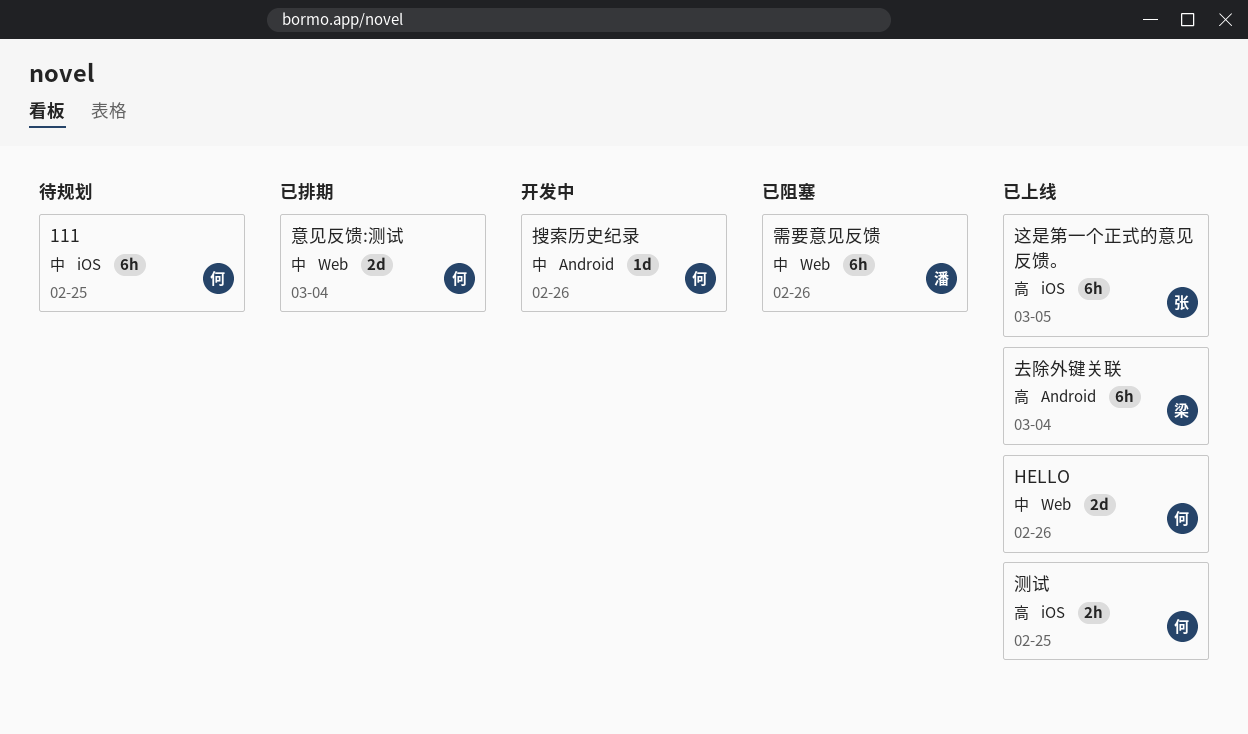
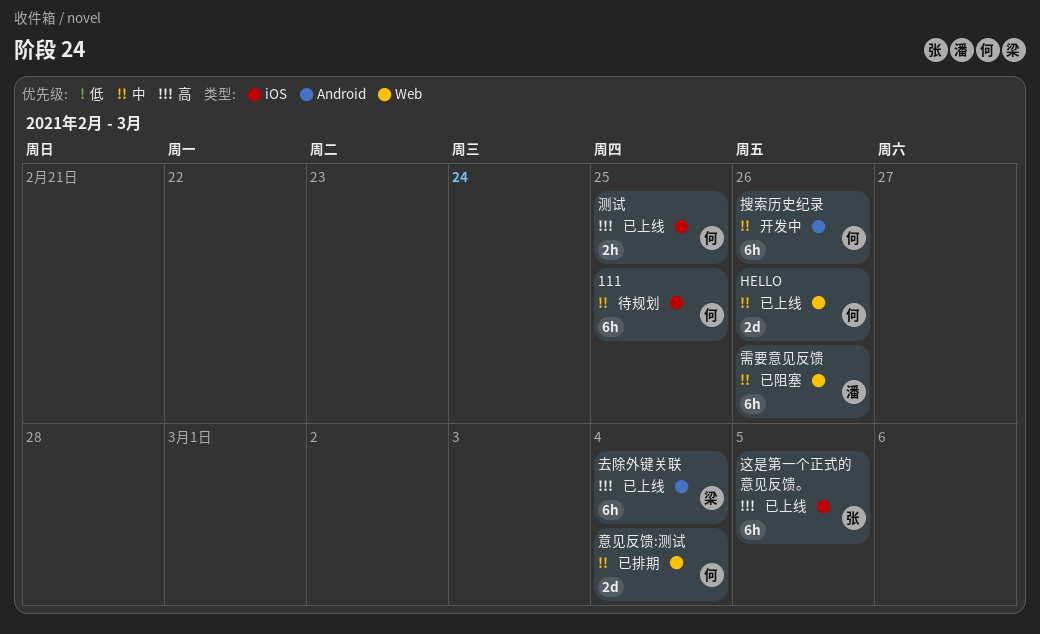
搜索历史纪录, estimate: 1d -> 6h

